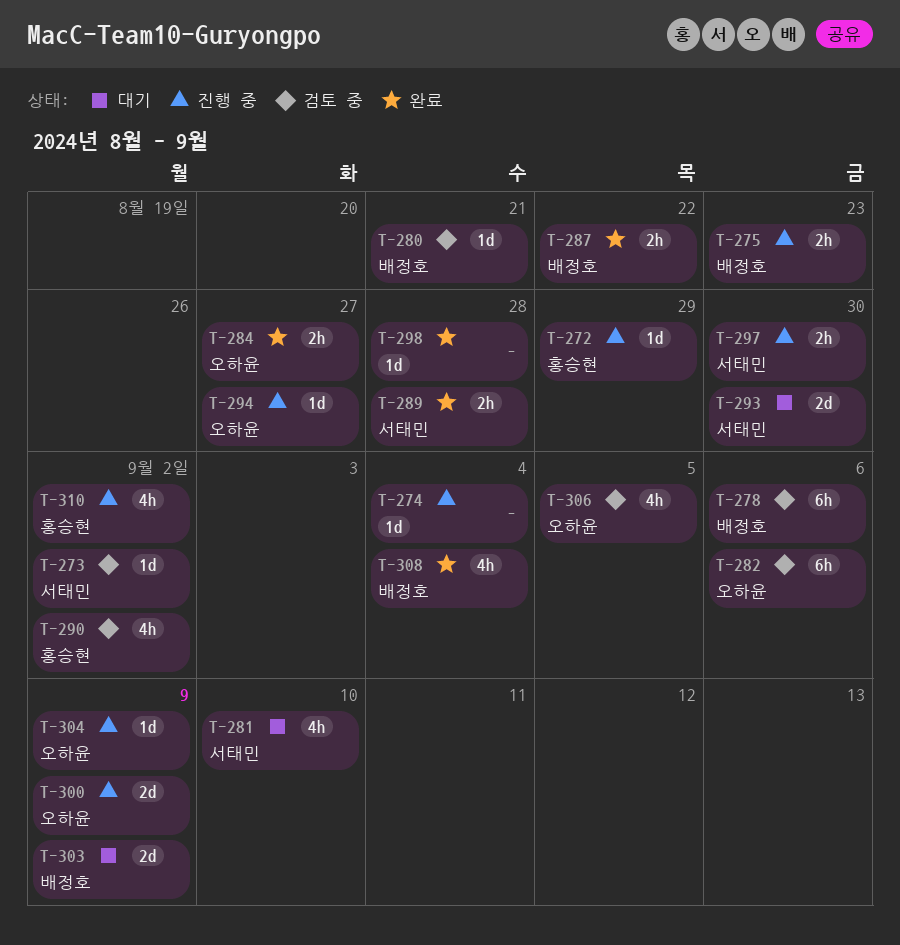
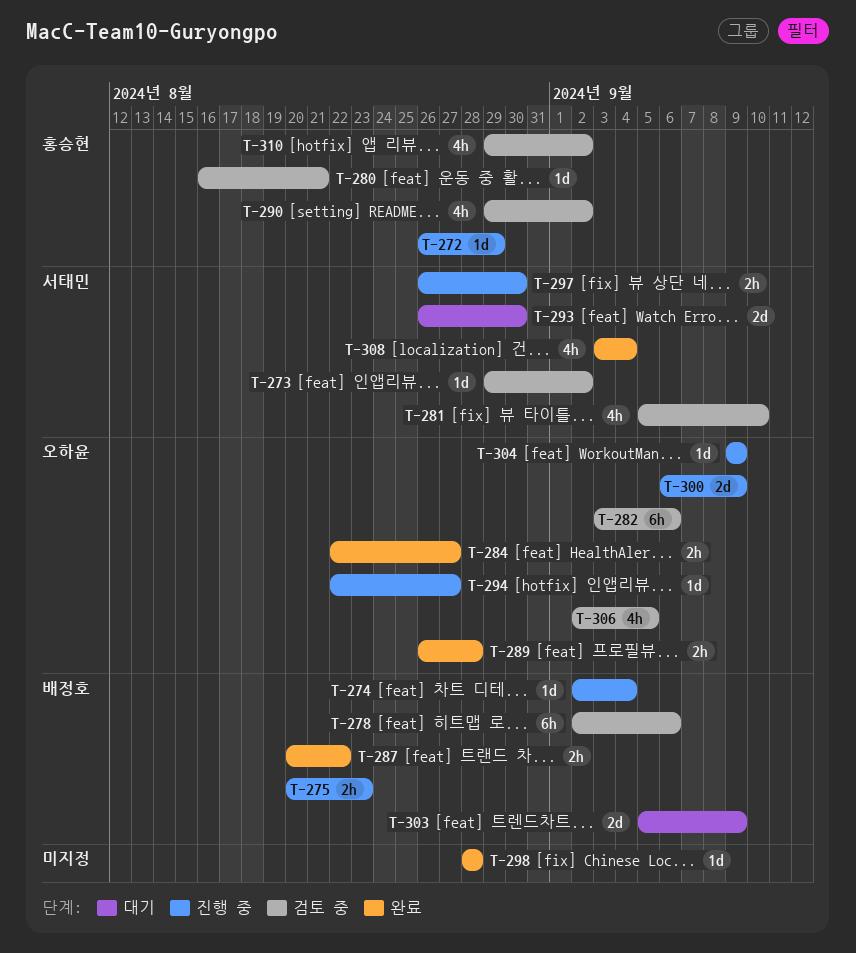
T-274, owner: none -> 배정호
T-280, owner: 배정호 -> 홍승현
T-281, status: 대기 -> 검토 중
T-289, owner: 서태민 -> 오하윤
T-308, owner: 배정호 -> 서태민
T-310, status: 진행 중 -> 검토 중

